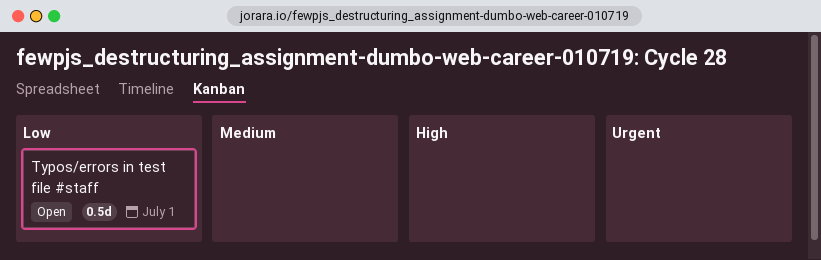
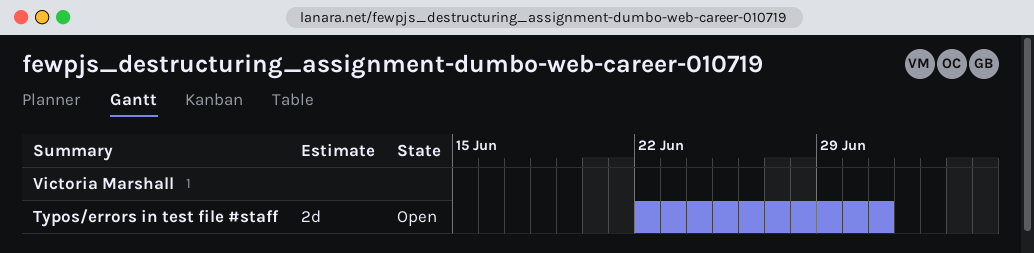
Typos/errors in test file #staff, estimate: 0.5d -> 2d

